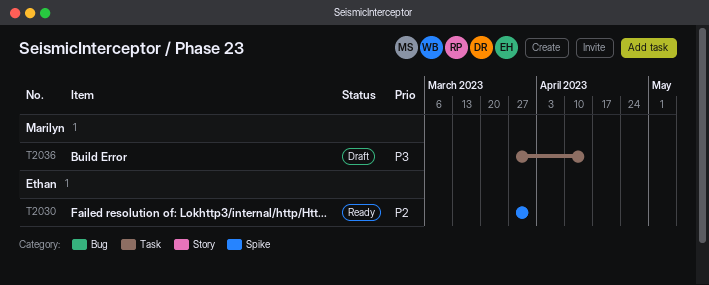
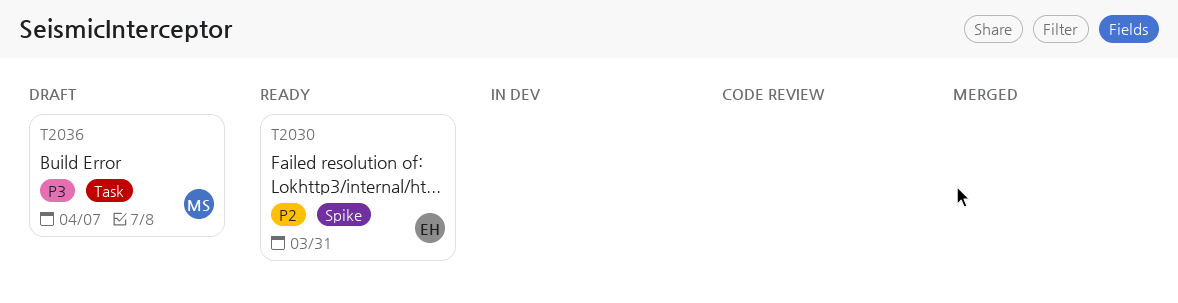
T2036, due: Apr 14 -> Apr 7

